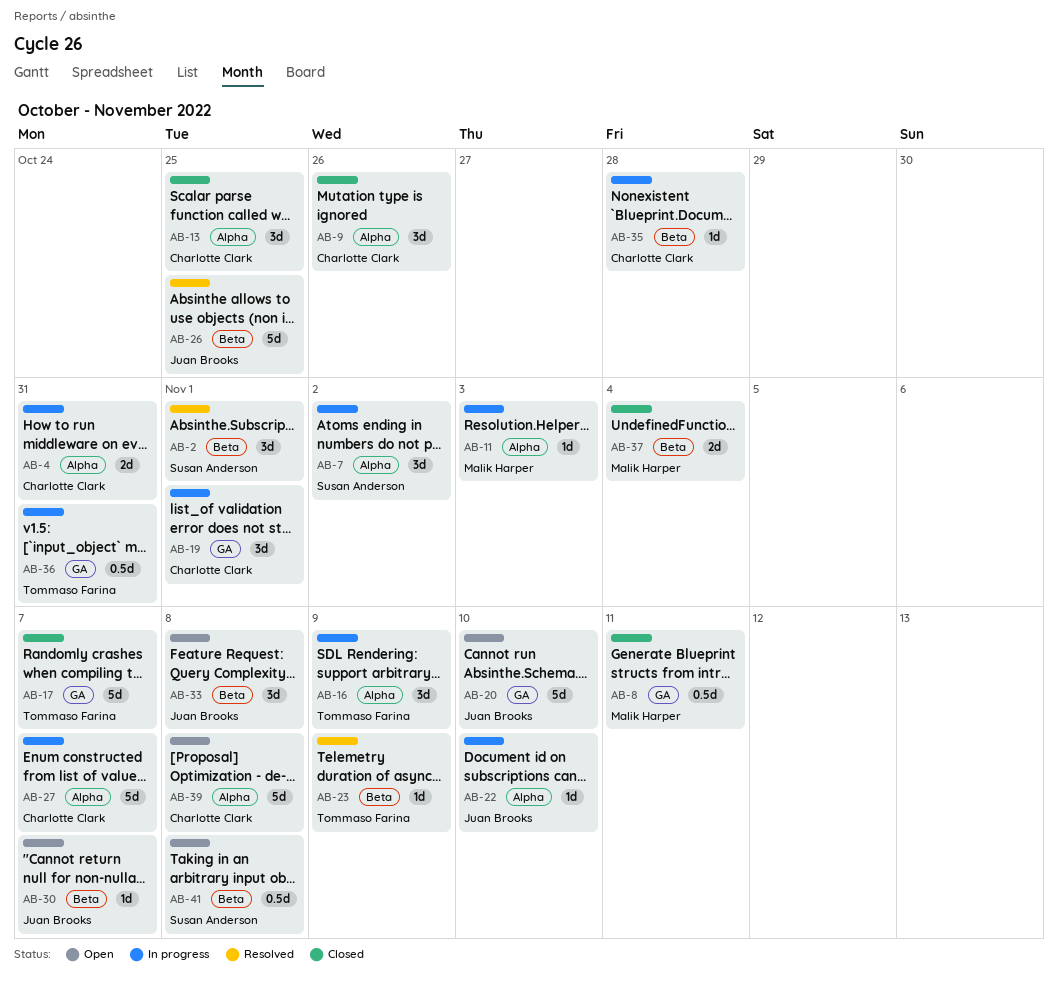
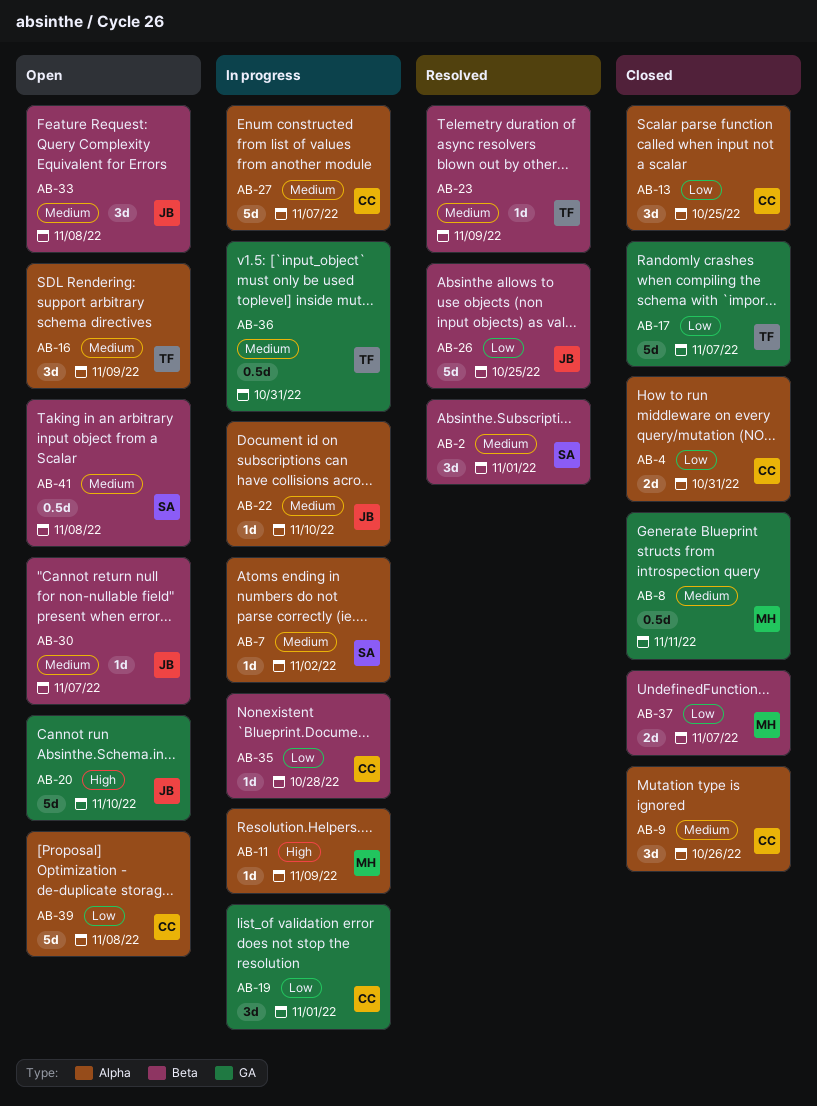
AB-4, status: In progress -> Closed
AB-7, estimate: 3d -> 1d
AB-11, due: Nov 3 -> Nov 9
AB-16, status: In progress -> Open
AB-37, due: Nov 4 -> Nov 7

